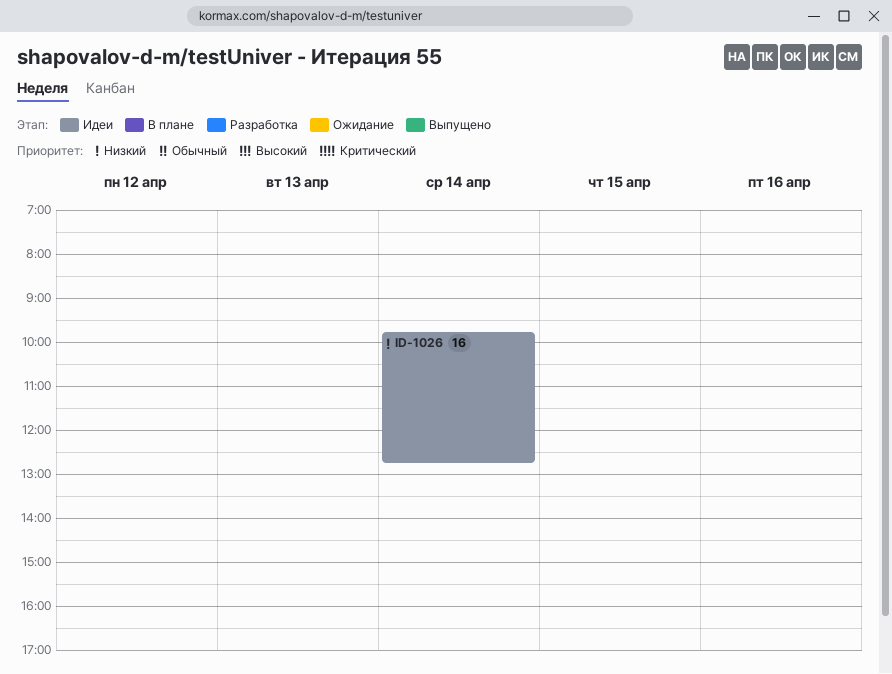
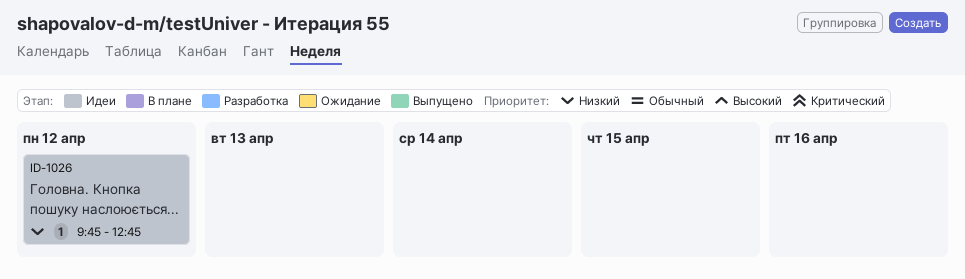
ID-1026, estimate: 16 -> 1
ID-1026, day: Apr 14 -> Apr 12

